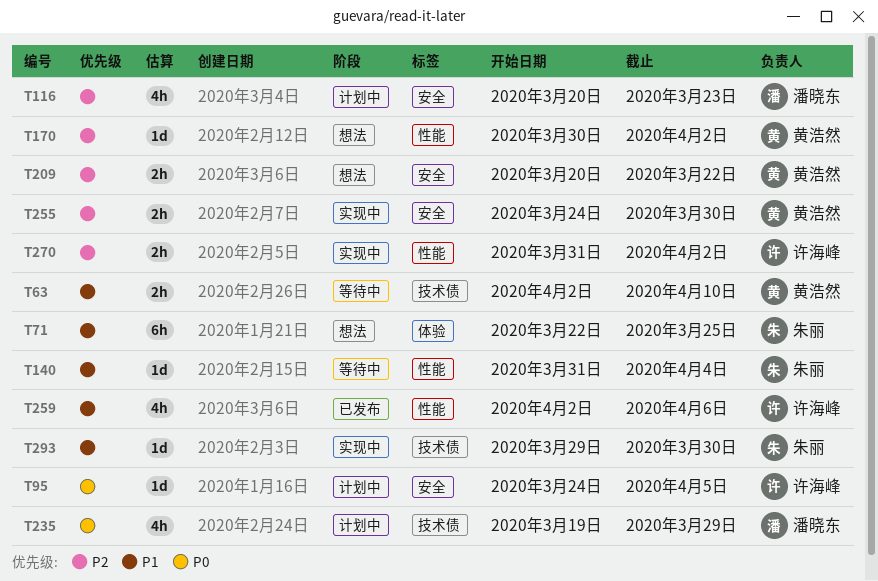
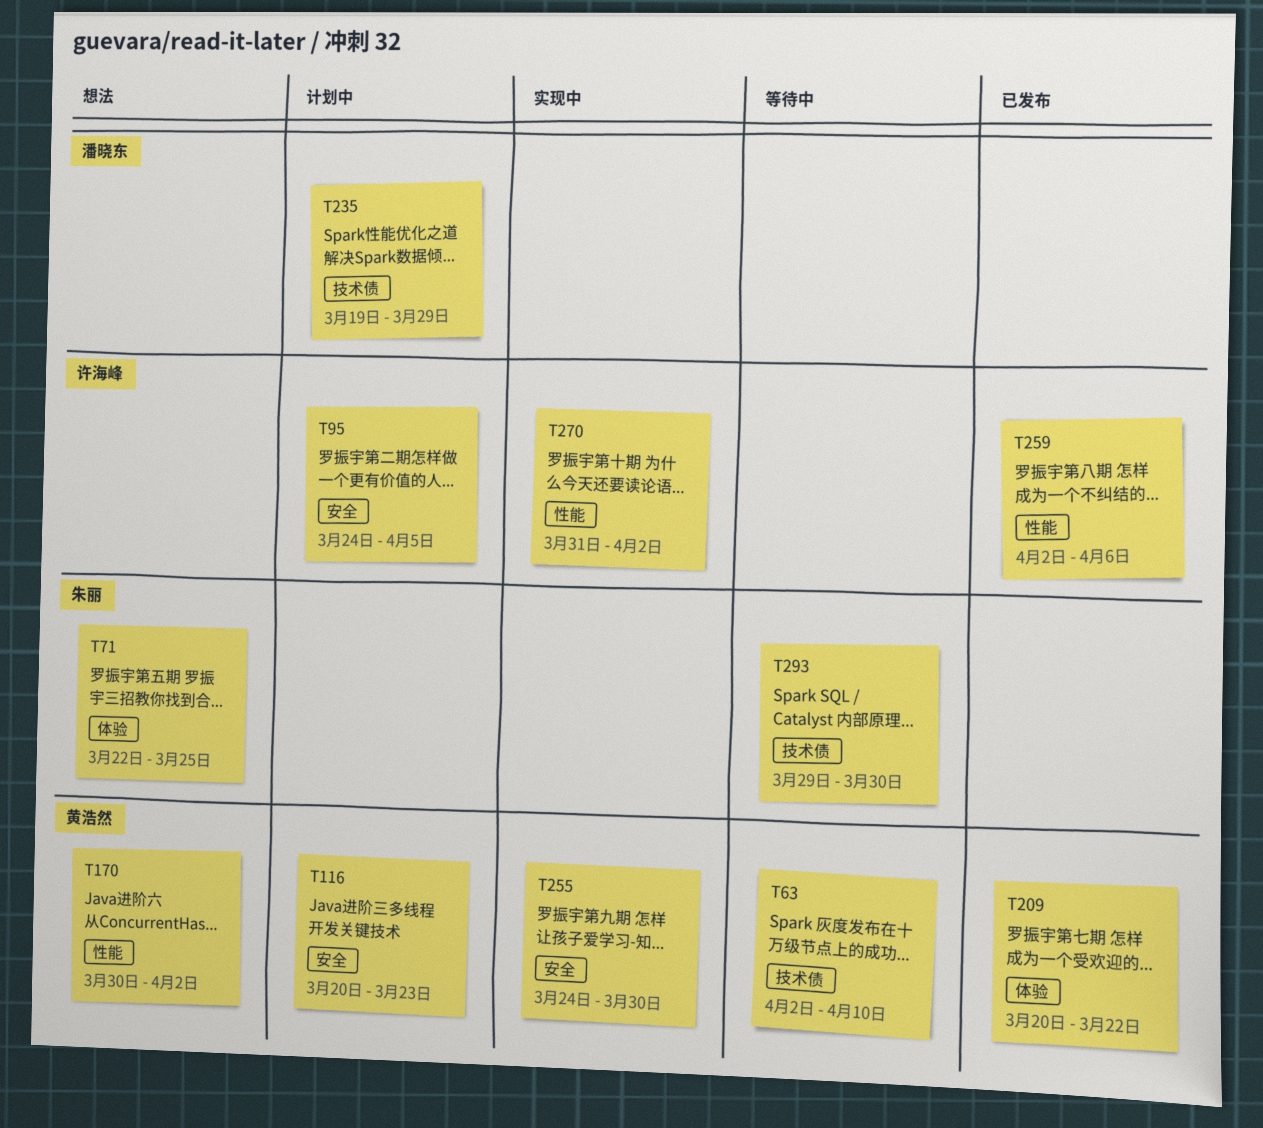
T116, owner: 潘晓东 -> 黄浩然
T140: present -> none
T209, status: 想法 -> 已发布
T209, label: 安全 -> 体验
T293, status: 实现中 -> 等待中

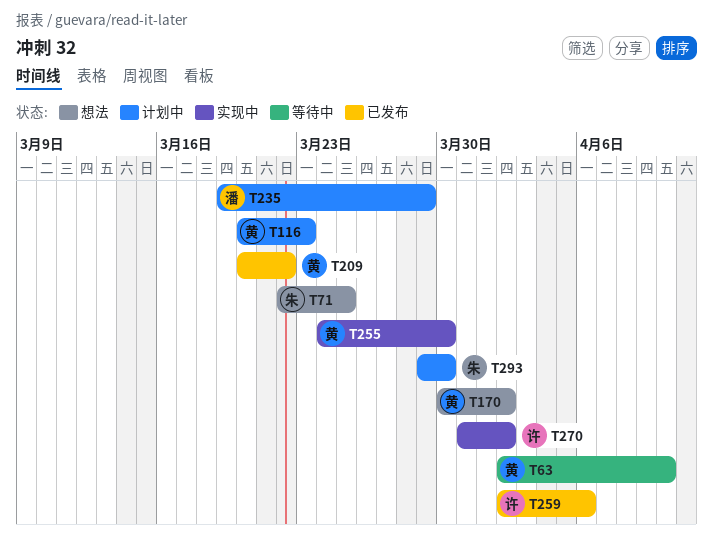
T95: present -> none
T293, status: 等待中 -> 计划中

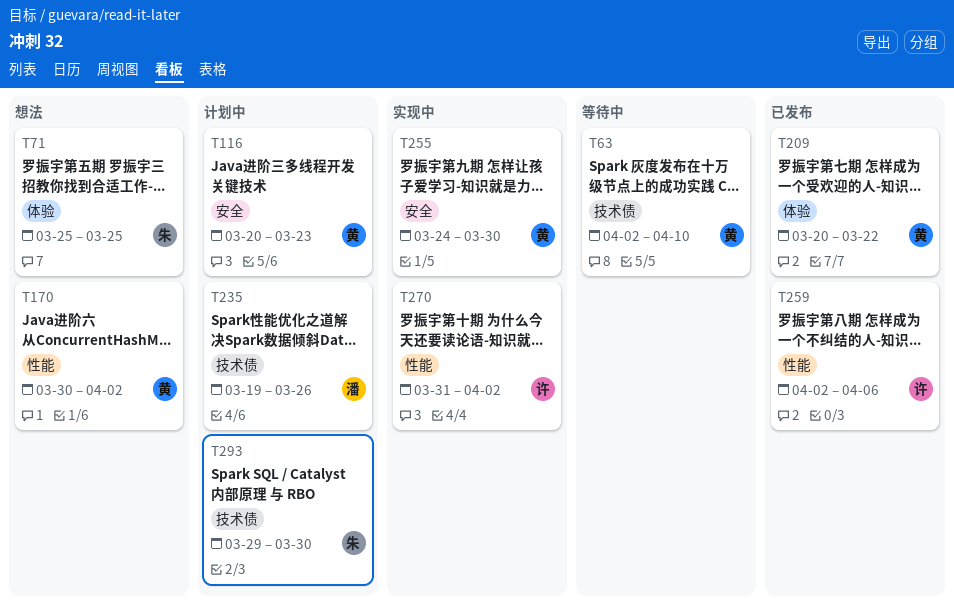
T71, start: Mar 22 -> Mar 25
T235, due: Mar 29 -> Mar 26

